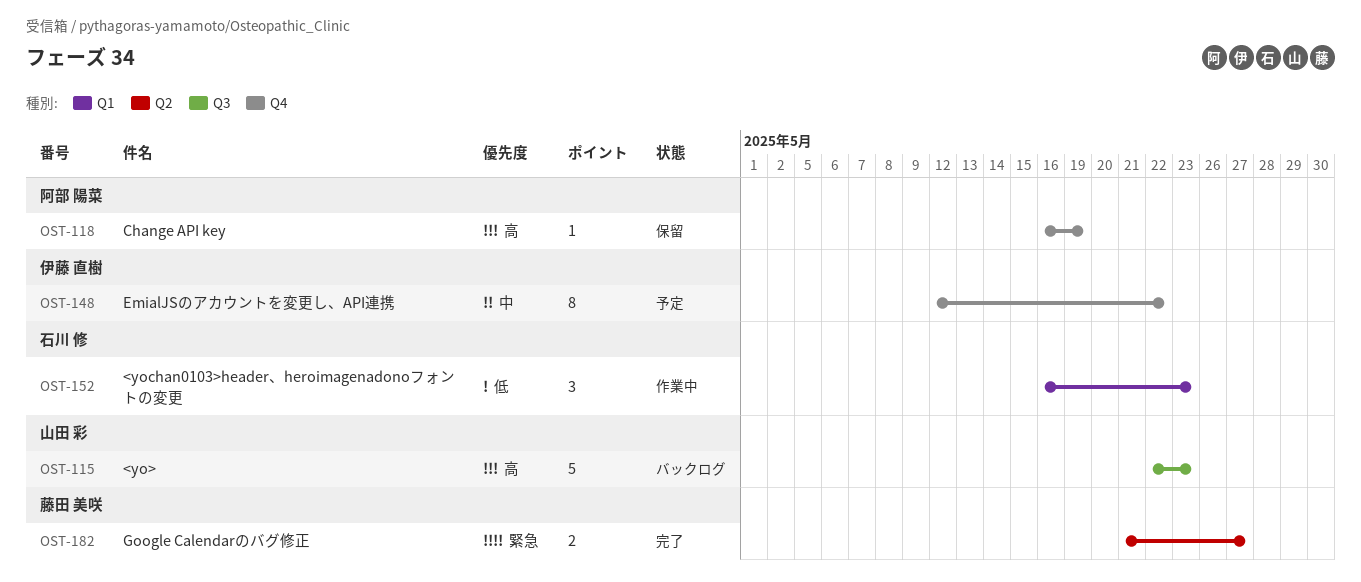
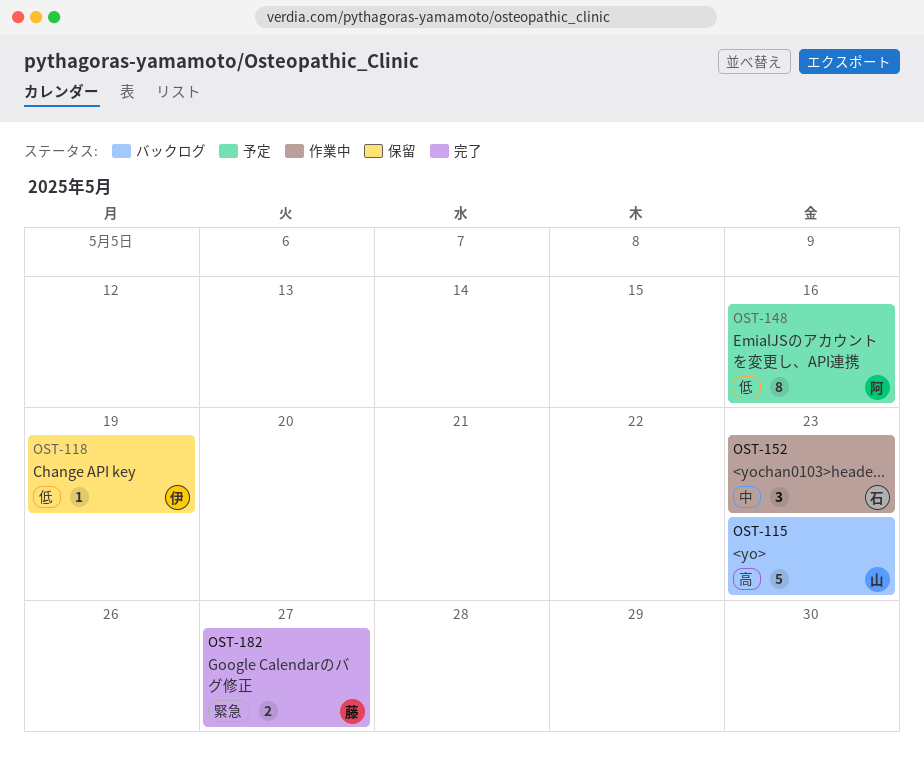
OST-118, owner: 阿部 陽菜 -> 伊藤 直樹
OST-118, priority: 高 -> 低
OST-148, owner: 伊藤 直樹 -> 阿部 陽菜
OST-148, priority: 中 -> 低
OST-148, due: May 22 -> May 16
OST-152, priority: 低 -> 中

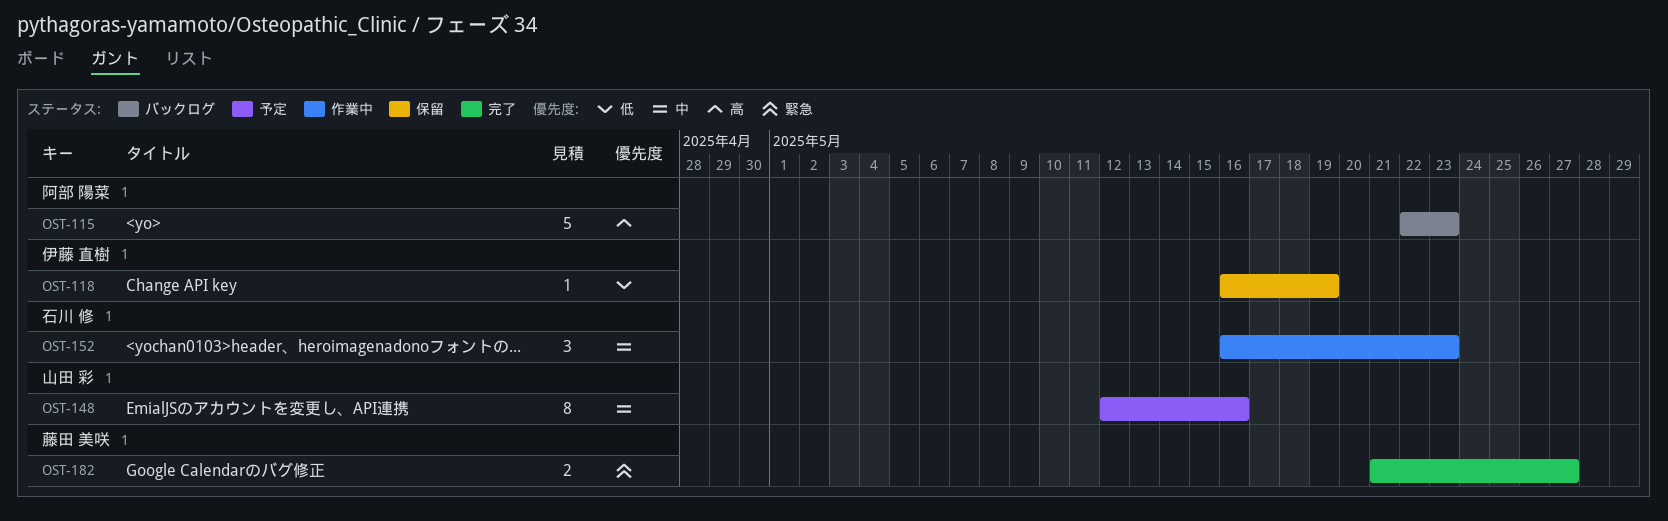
OST-115, owner: 山田 彩 -> 阿部 陽菜
OST-148, owner: 阿部 陽菜 -> 山田 彩
OST-148, priority: 低 -> 中

